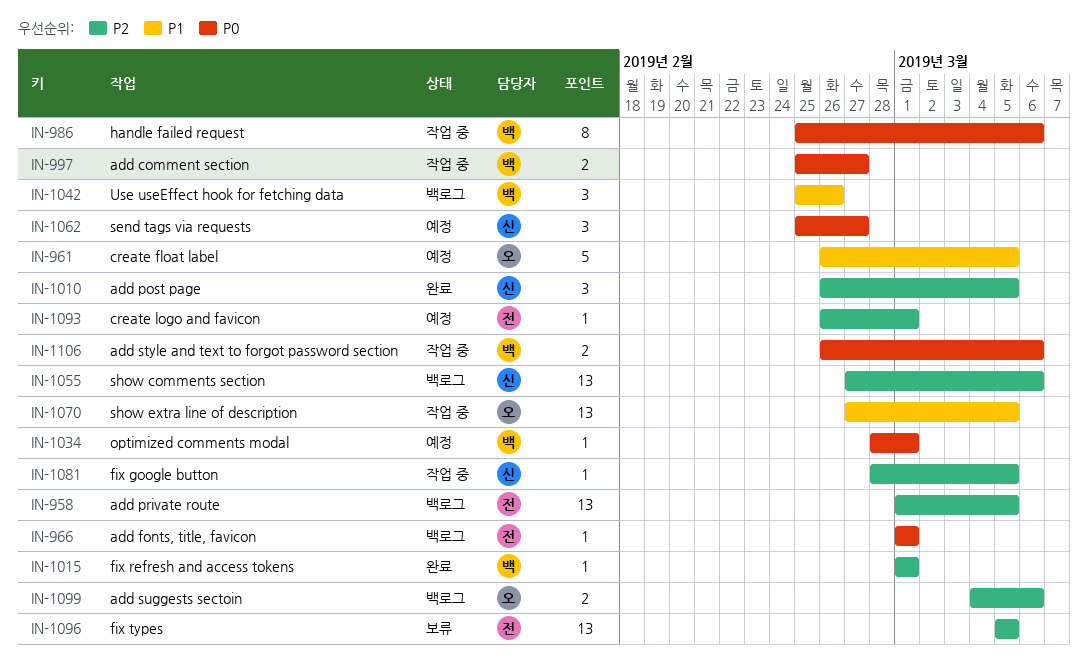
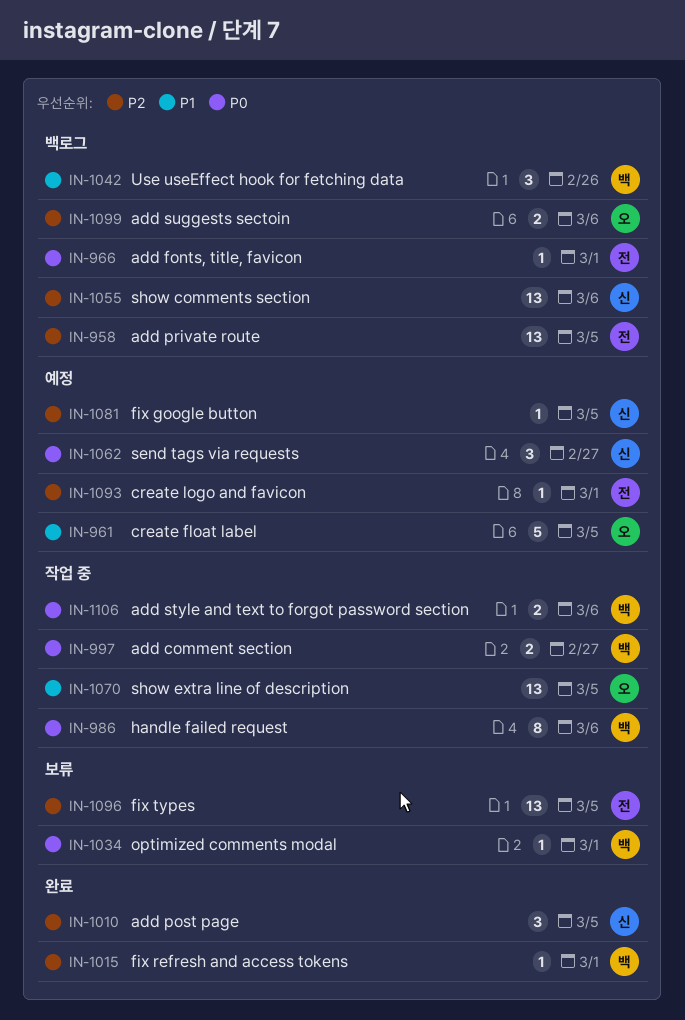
IN-1034, status: 예정 -> 보류
IN-1081, status: 작업 중 -> 예정

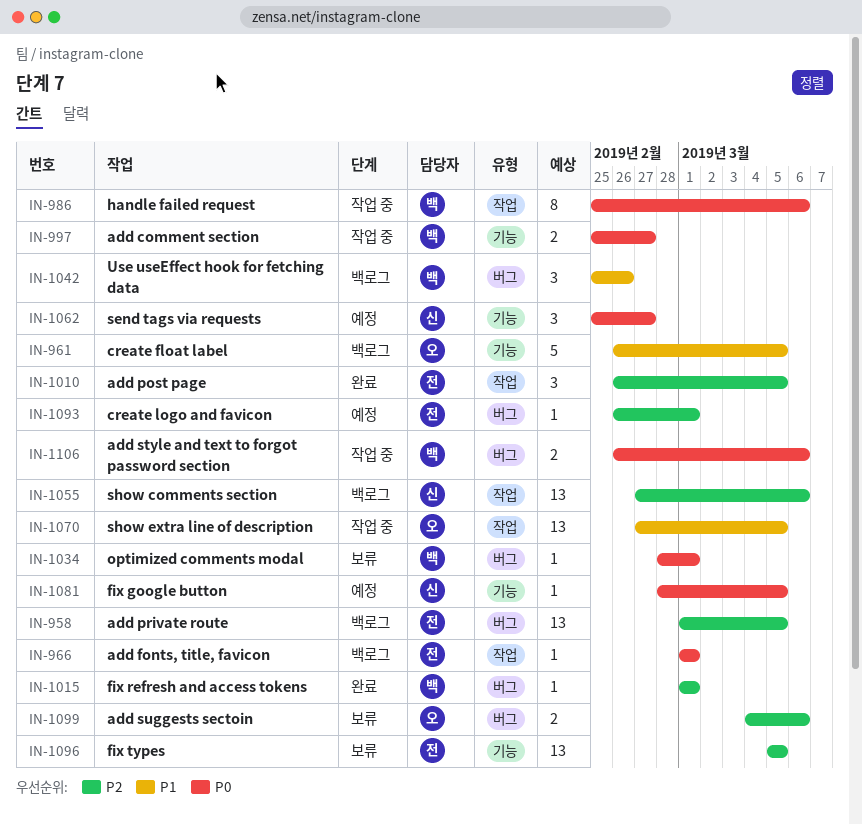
IN-961, status: 예정 -> 백로그
IN-1010, owner: 신 -> 전
IN-1081, priority: P2 -> P0
IN-1099, status: 백로그 -> 보류

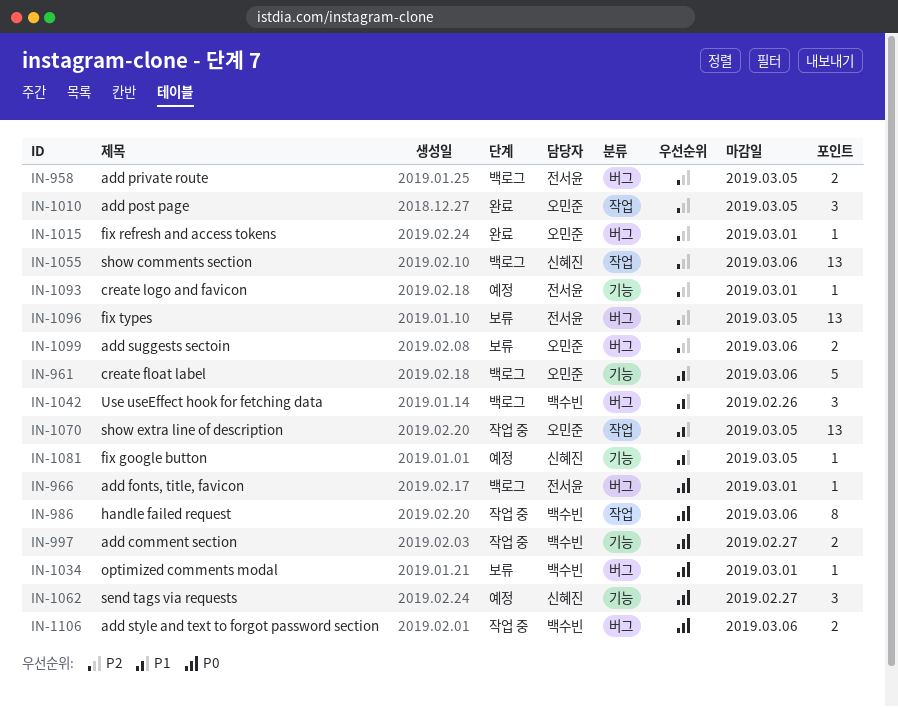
IN-958, estimate: 13 -> 2
IN-961, due: Mar 5 -> Mar 6
IN-966, label: 작업 -> 버그
IN-1010, owner: 전서윤 -> 오민준
IN-1015, owner: 백수빈 -> 오민준
IN-1081, priority: P0 -> P1
IN-1093, label: 버그 -> 기능
IN-1096, label: 기능 -> 버그

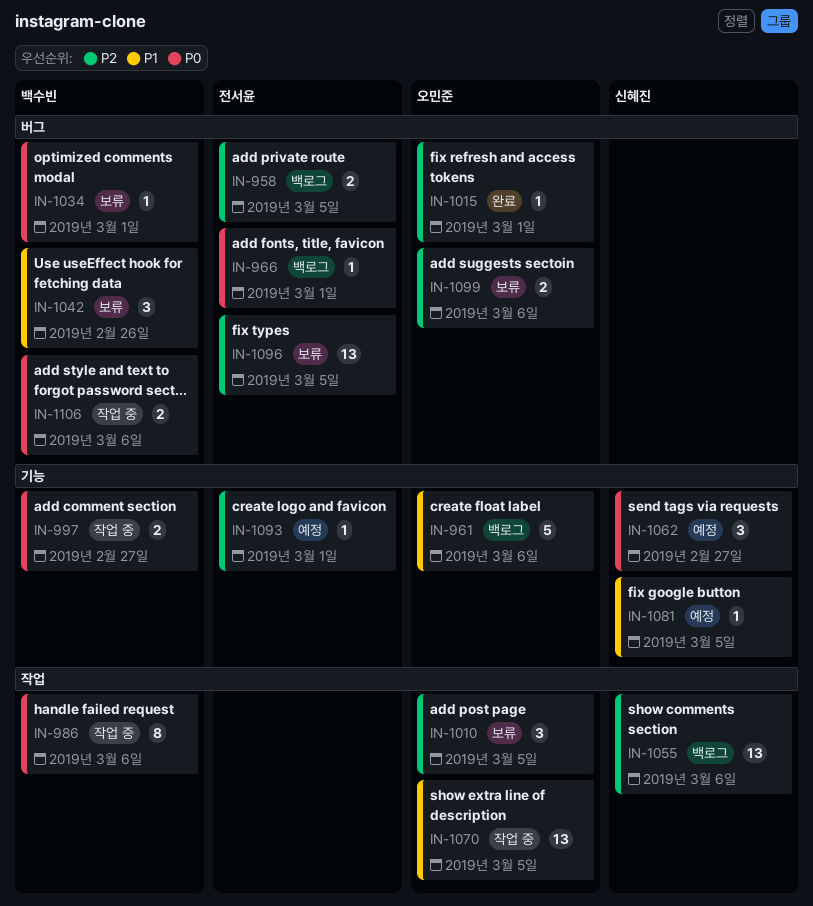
IN-1010, status: 완료 -> 보류
IN-1042, status: 백로그 -> 보류

